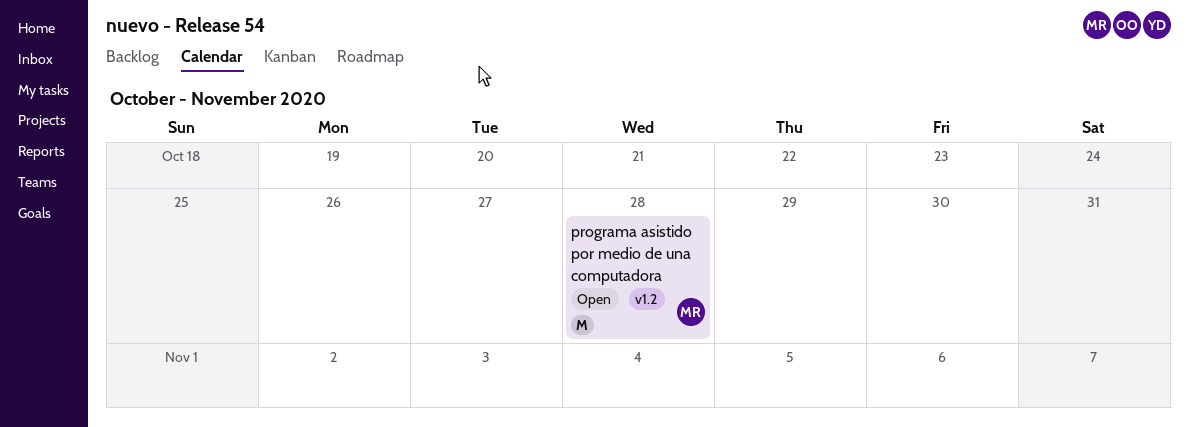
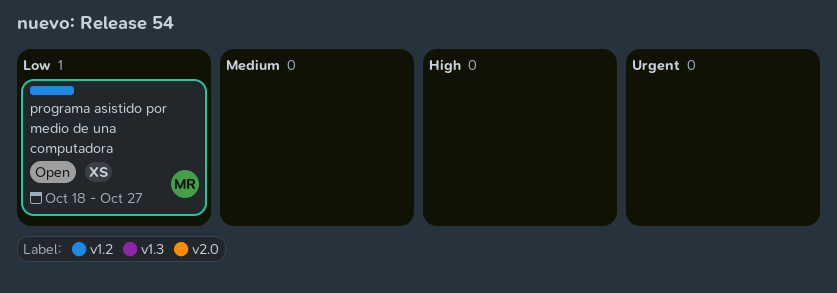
programa asistido por medio de una computadora, estimate: M -> XS
programa asistido por medio de una computadora, due: Oct 28 -> Oct 27

